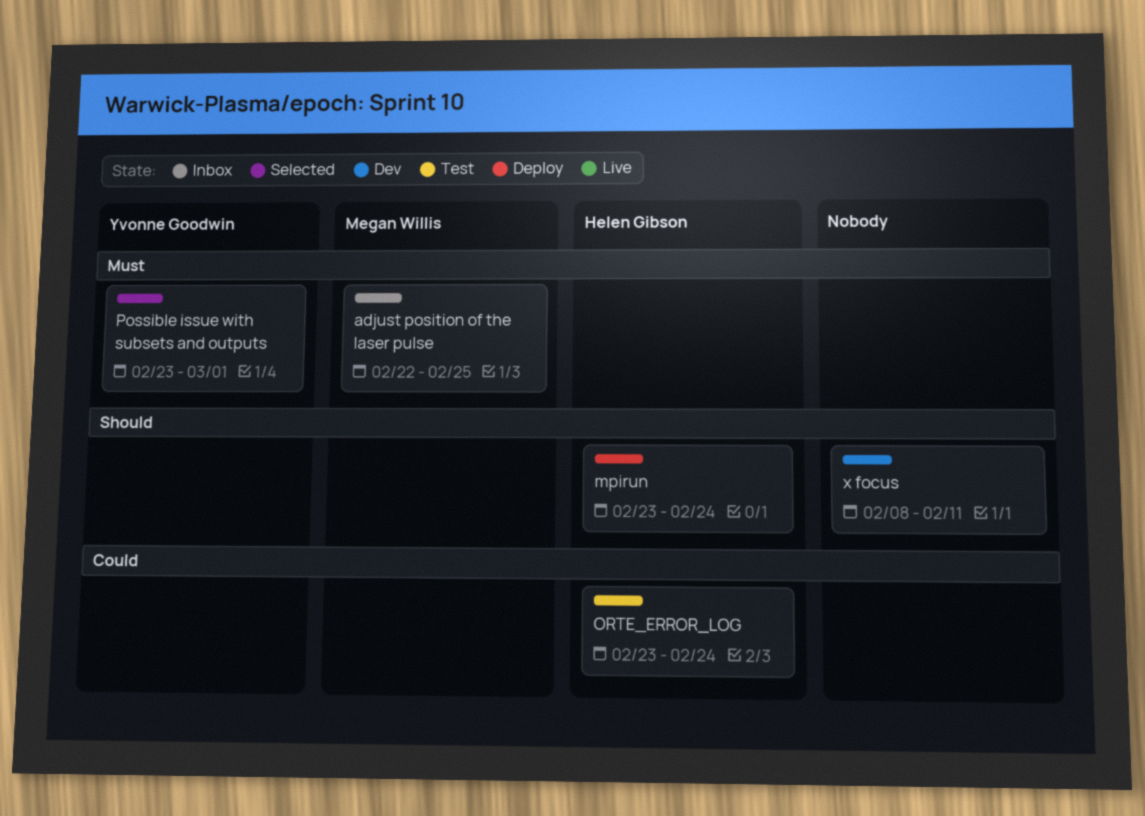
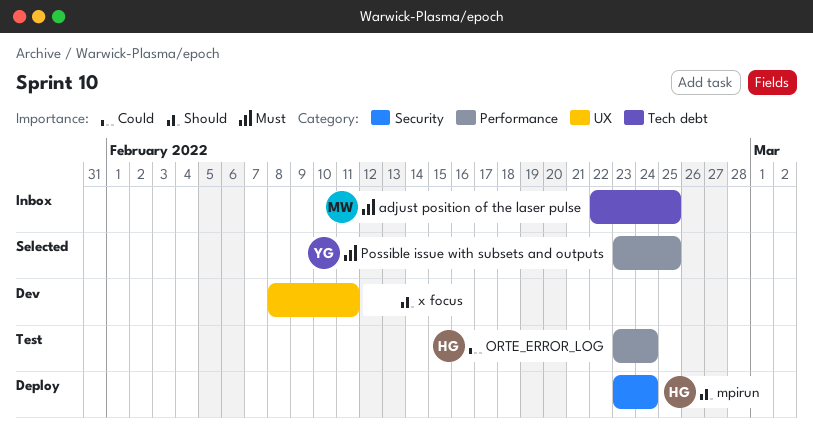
Possible issue with subsets and outputs, due: Mar 1 -> Feb 25

